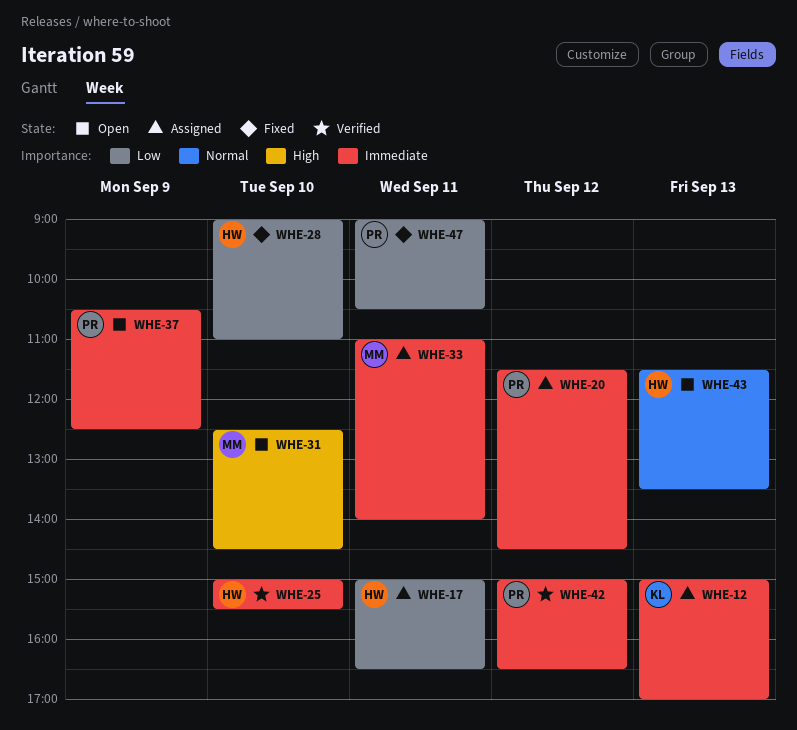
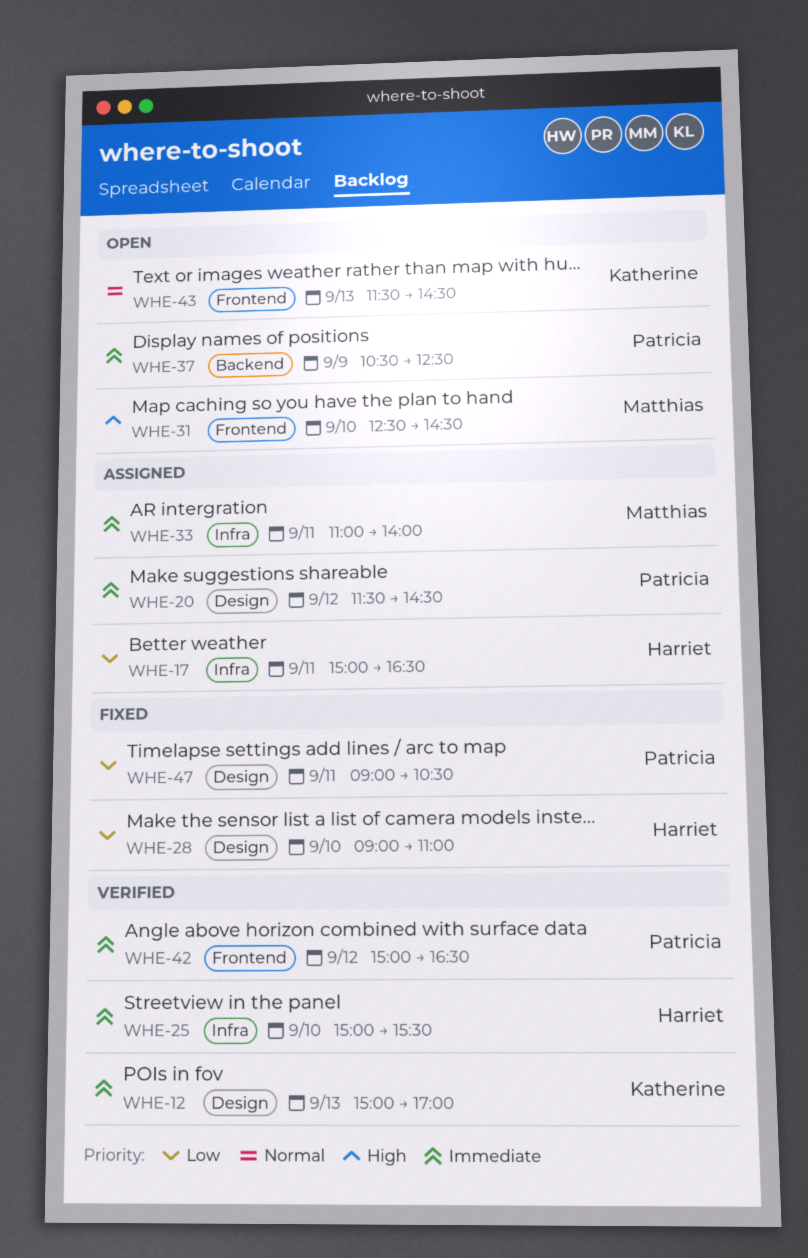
WHE-12, status: Assigned -> Verified
WHE-43, owner: Harriet -> Katherine
WHE-43, ends: 13:30 -> 14:30

